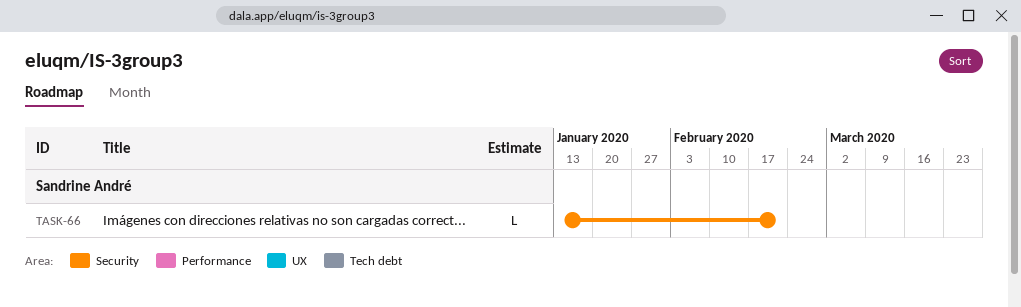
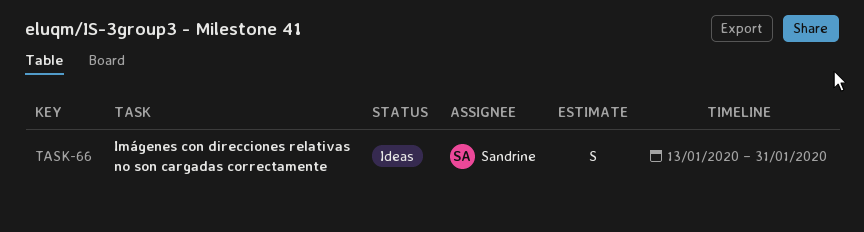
TASK-66, estimate: L -> S
TASK-66, due: Feb 21 -> Jan 31

